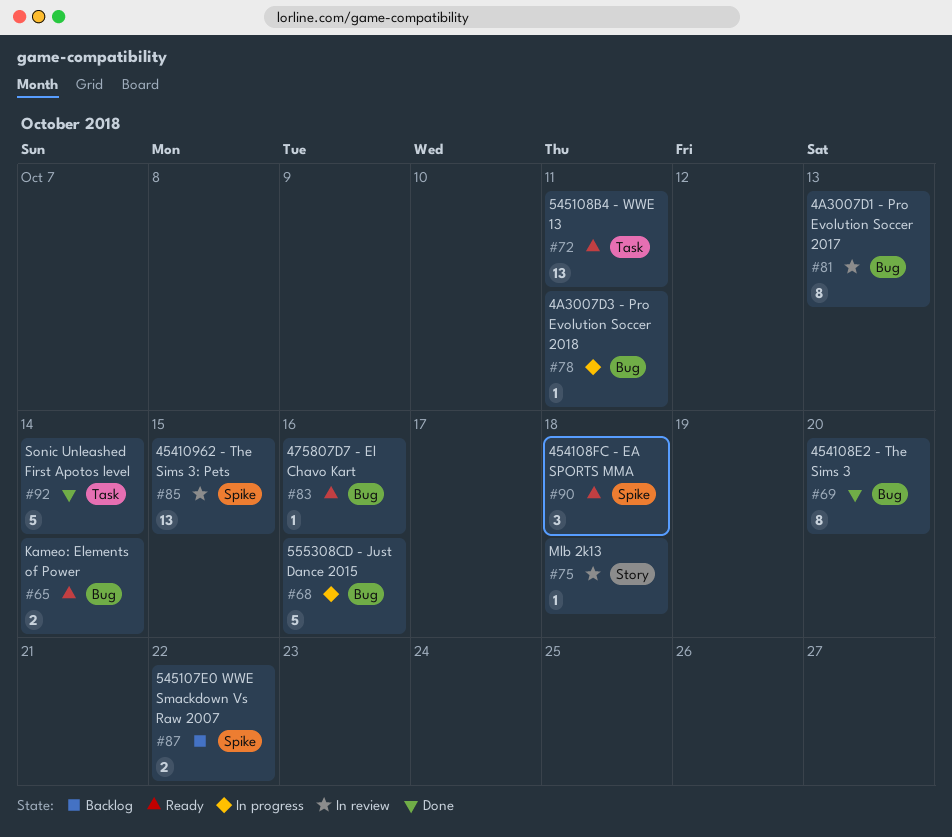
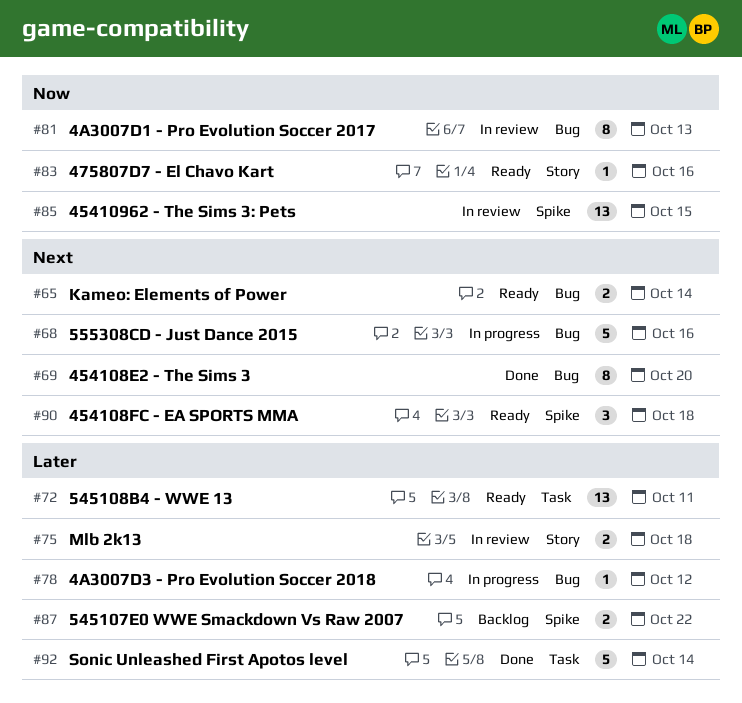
#75, estimate: 1 -> 2
#78, due: Oct 11 -> Oct 12
#83, label: Bug -> Story

